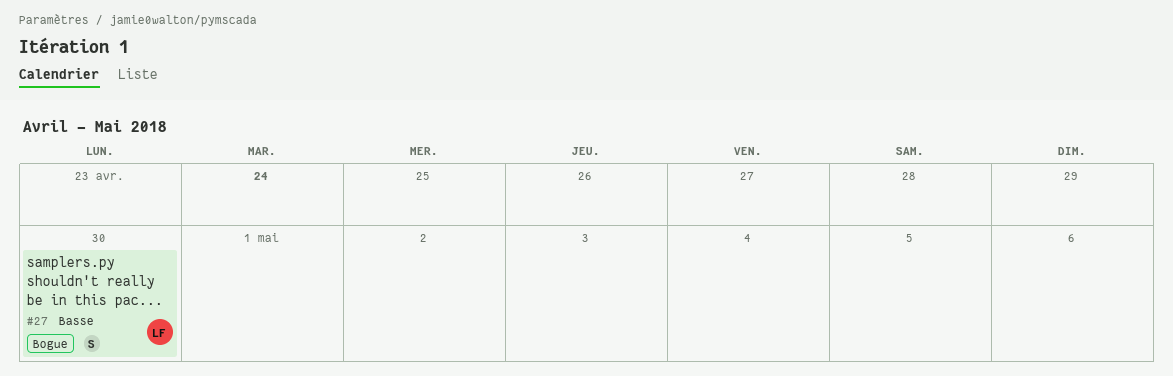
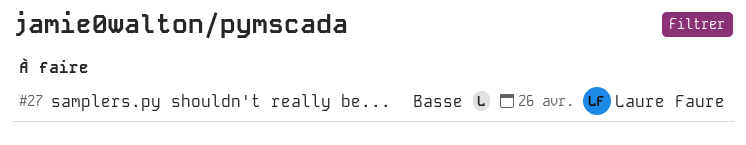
#27, estimate: S -> L
#27, due: Apr 30 -> Apr 26

